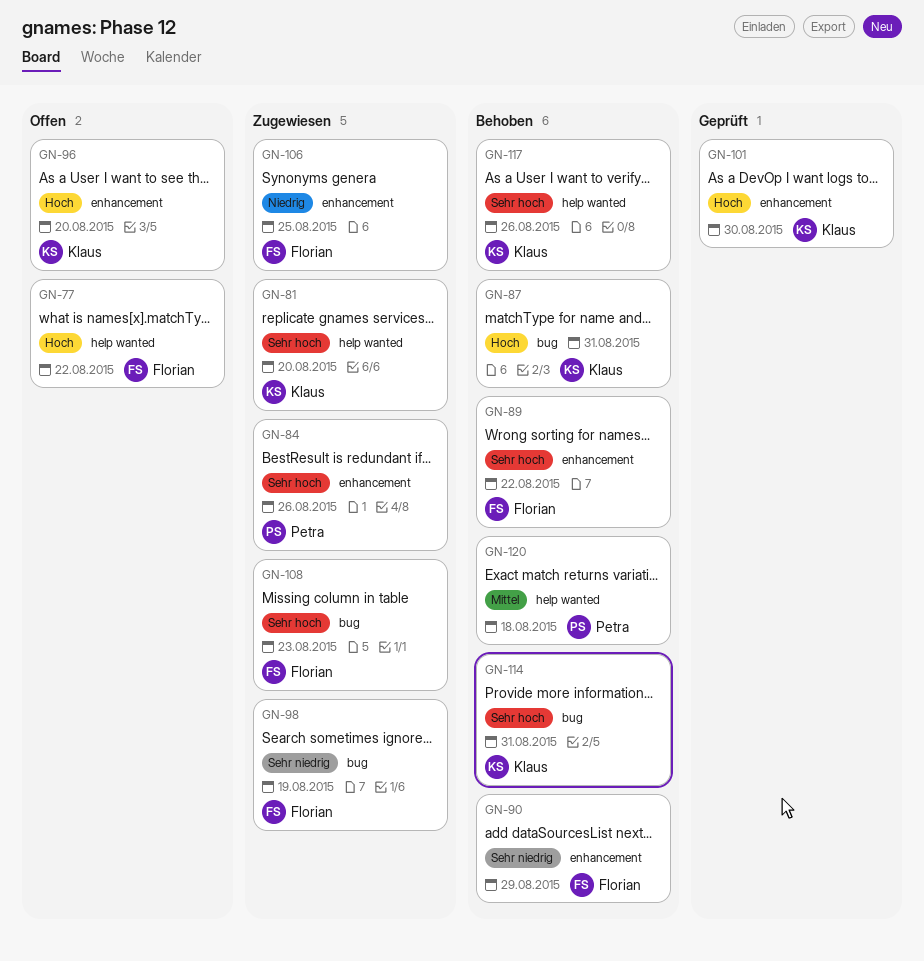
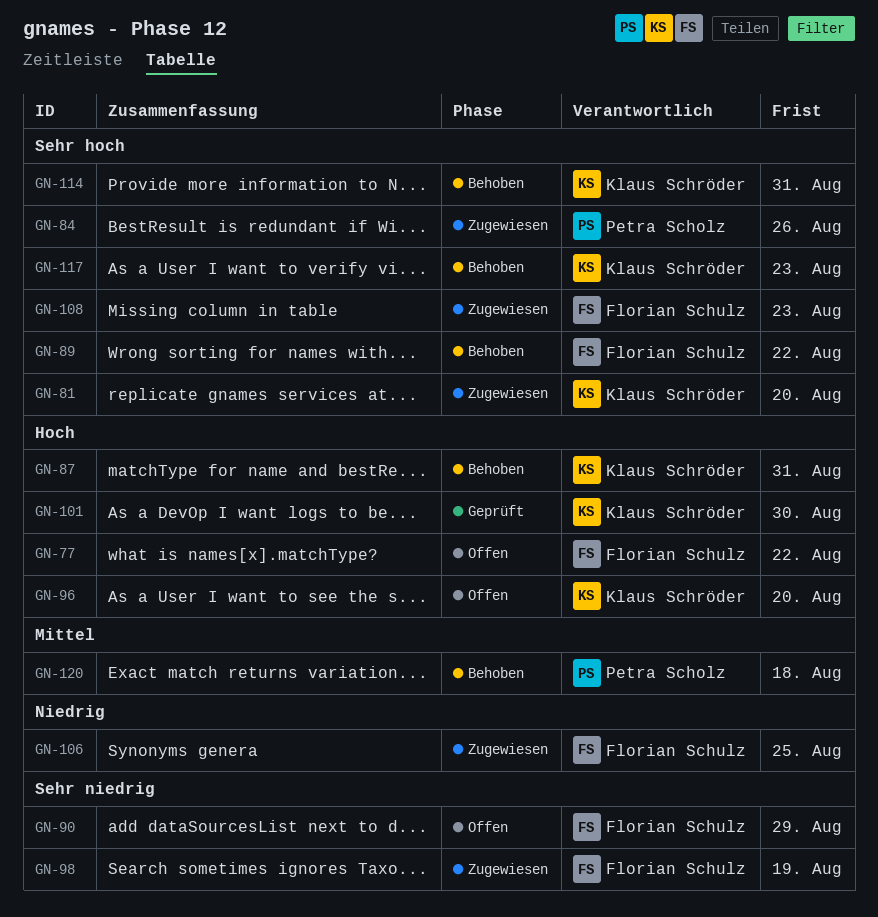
GN-90, status: Behoben -> Offen
GN-117, due: Aug 26 -> Aug 23

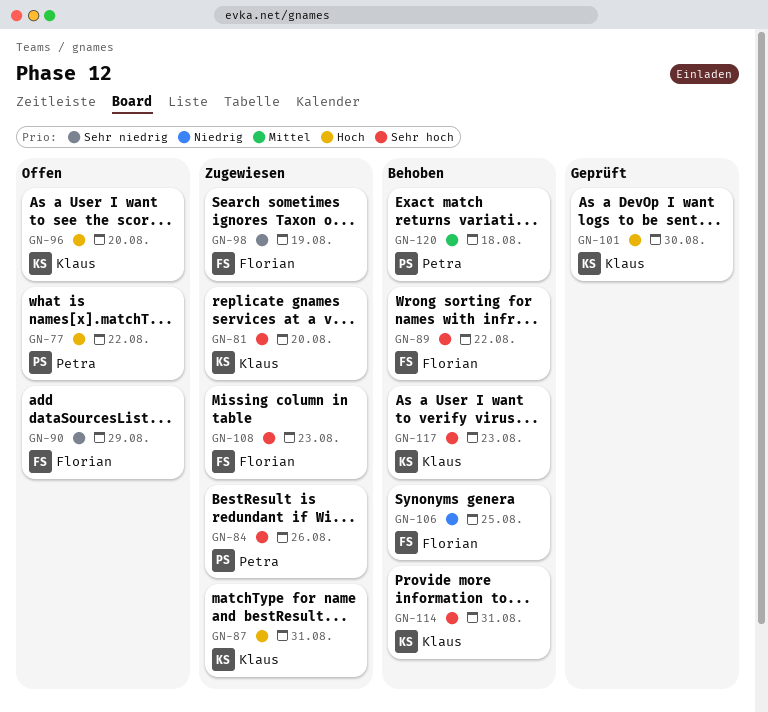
GN-77, owner: Florian Schulz -> Petra Scholz
GN-87, status: Behoben -> Zugewiesen
GN-106, status: Zugewiesen -> Behoben

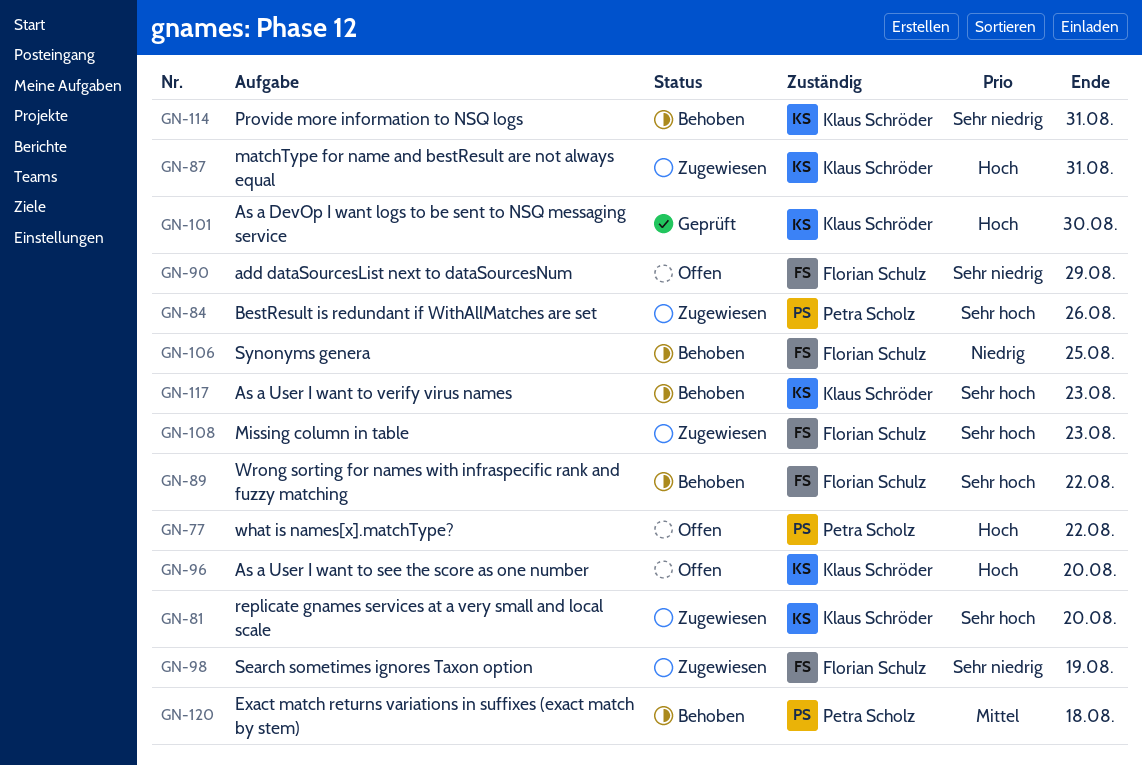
GN-114, priority: Sehr hoch -> Sehr niedrig

